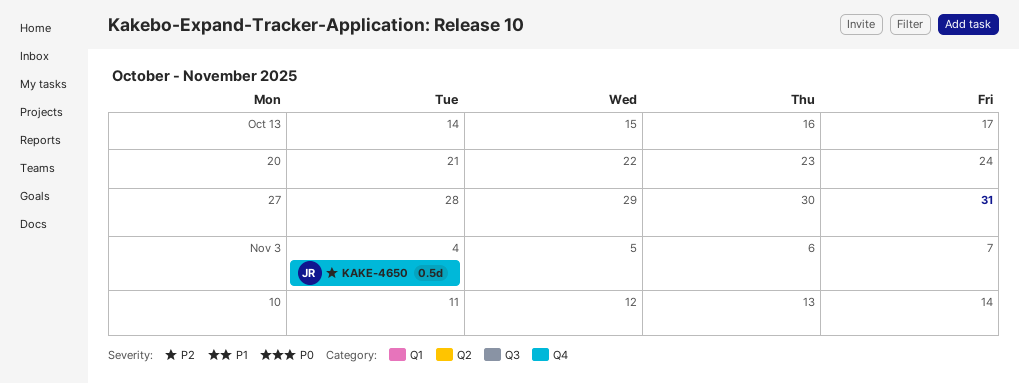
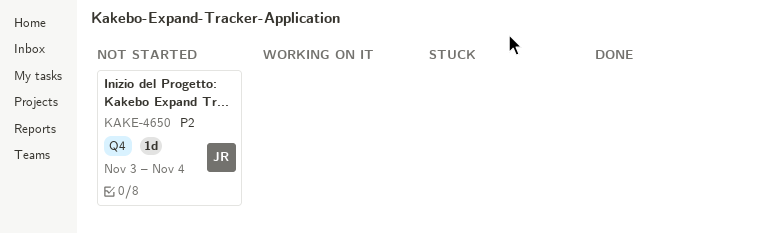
KAKE-4650, estimate: 0.5d -> 1d
KAKE-4650, start: Nov 4 -> Nov 3

